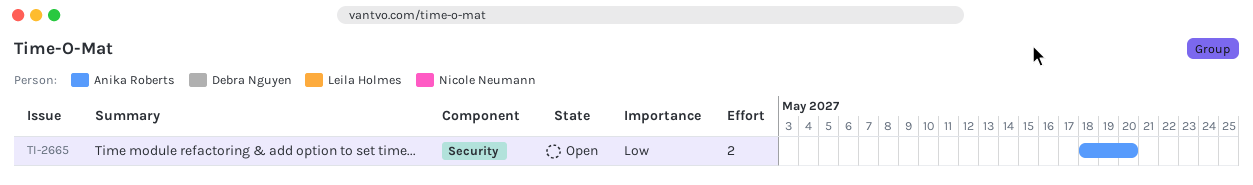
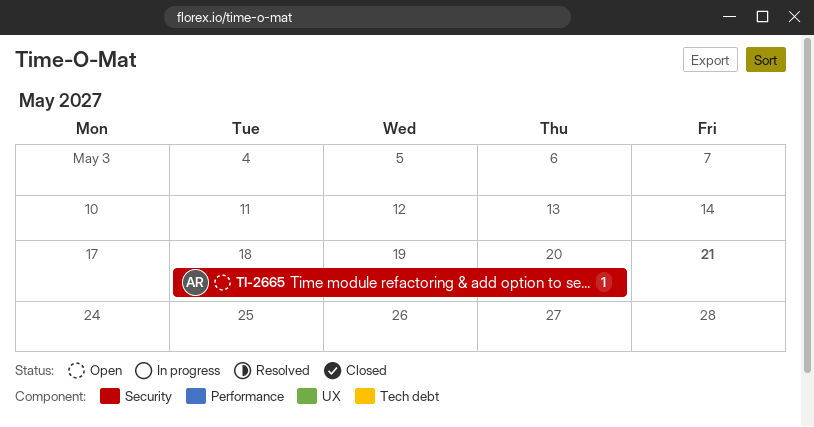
TI-2665, estimate: 2 -> 1

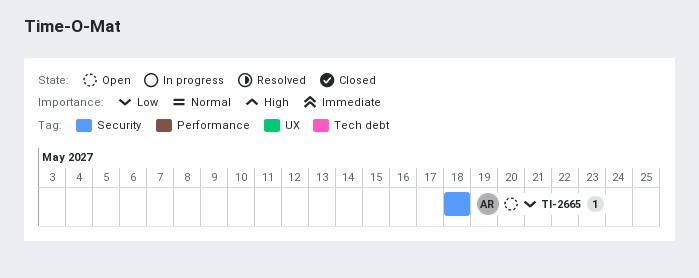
TI-2665, due: May 20 -> May 18

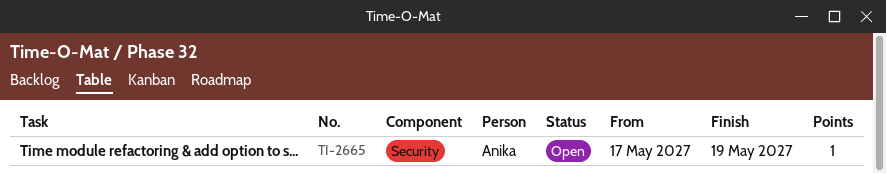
TI-2665, start: May 18 -> May 17
TI-2665, due: May 18 -> May 19

